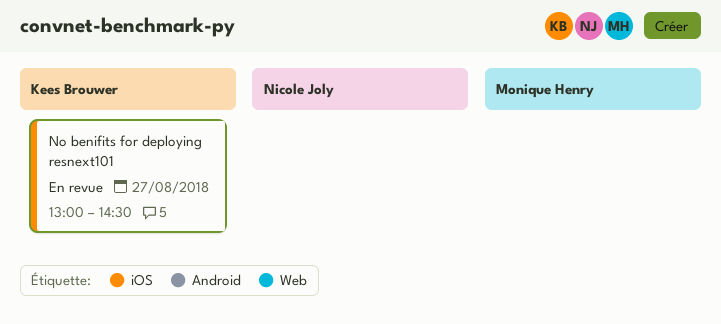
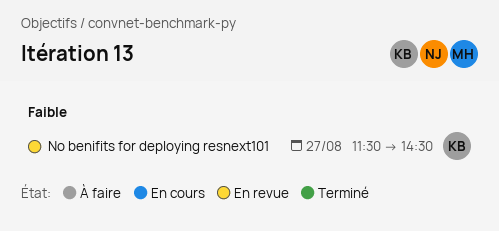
No benifits for deploying resnext101, begins: 13:00 -> 11:30

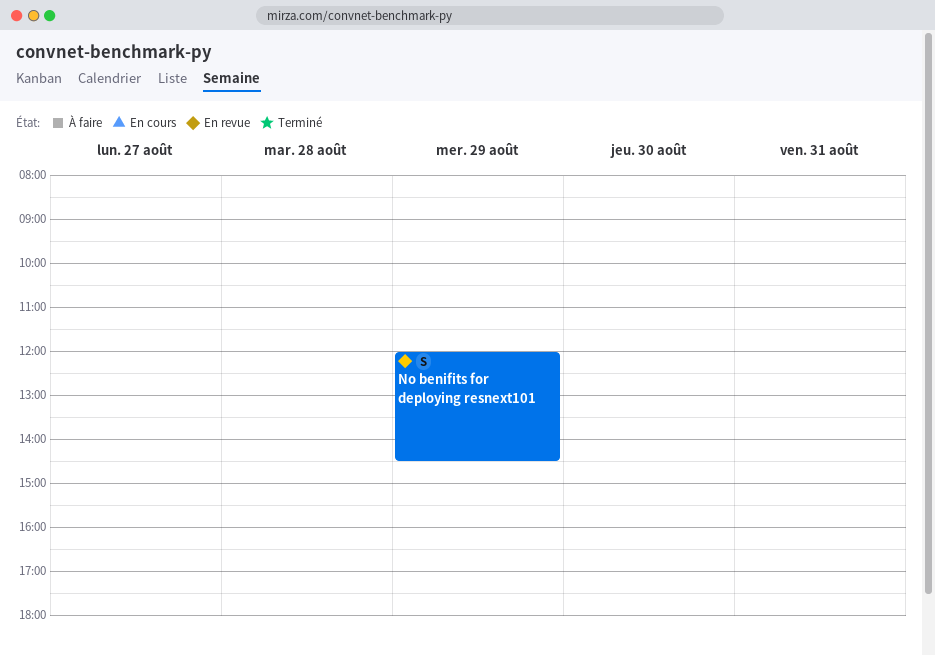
No benifits for deploying resnext101, day: Aug 27 -> Aug 29
No benifits for deploying resnext101, begins: 11:30 -> 12:00

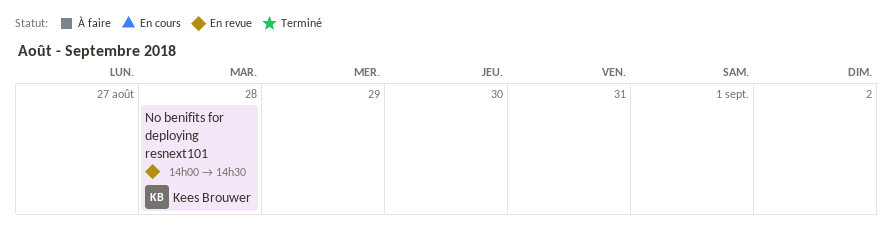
No benifits for deploying resnext101, day: Aug 29 -> Aug 28
No benifits for deploying resnext101, begins: 12:00 -> 14:00

